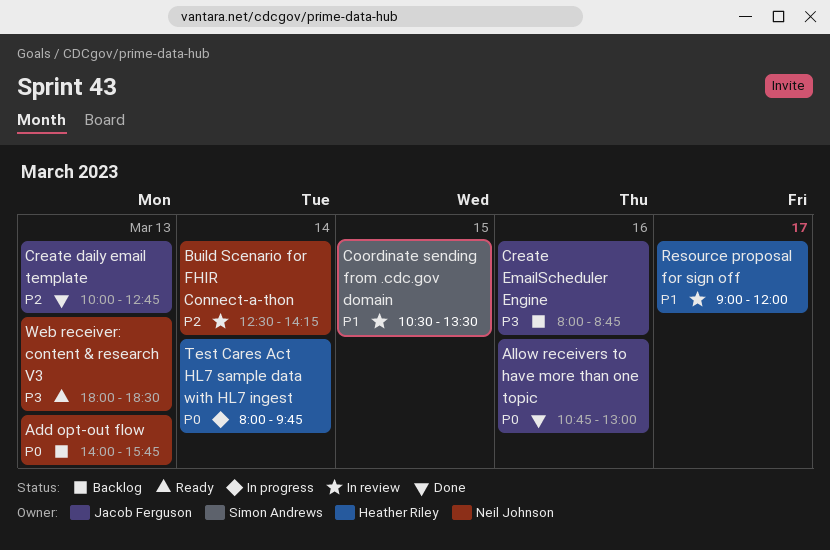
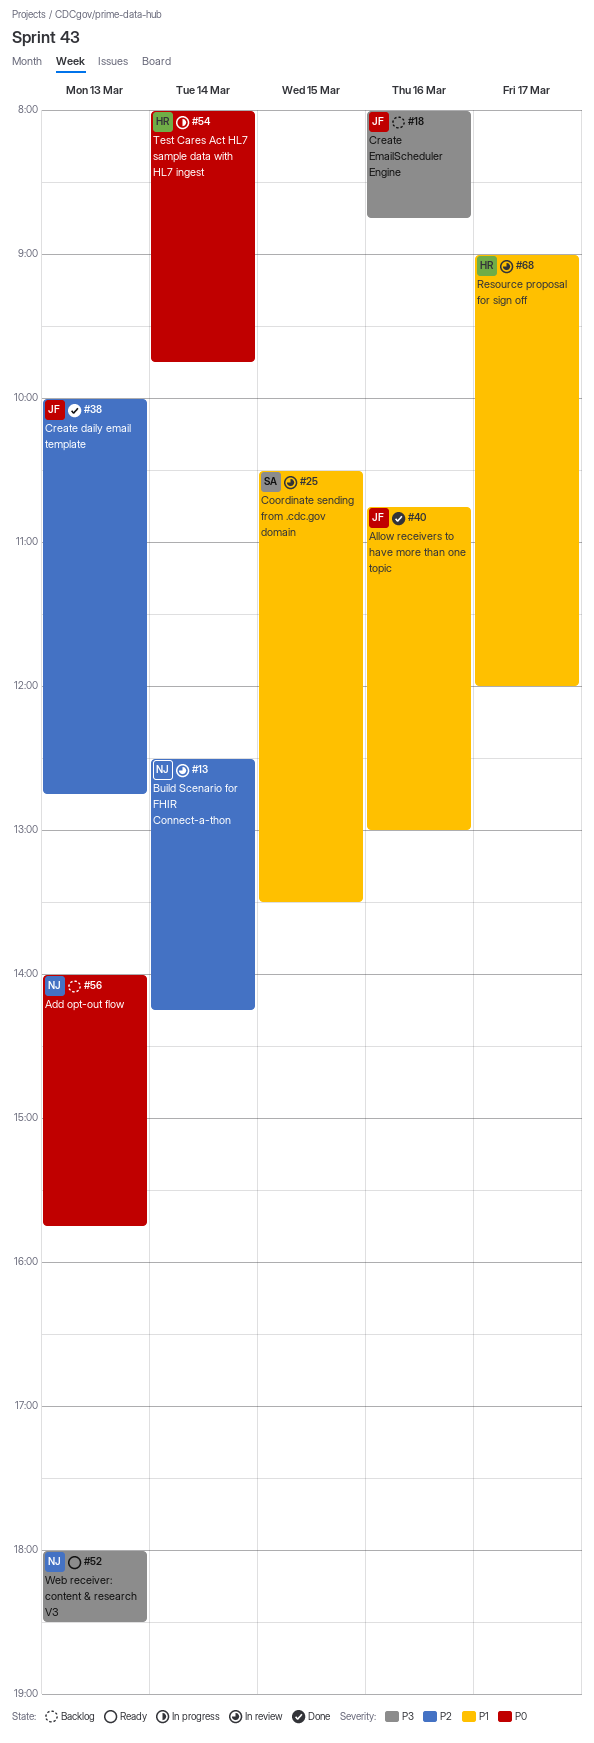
Allow receivers to have more than one topic, priority: P0 -> P1

